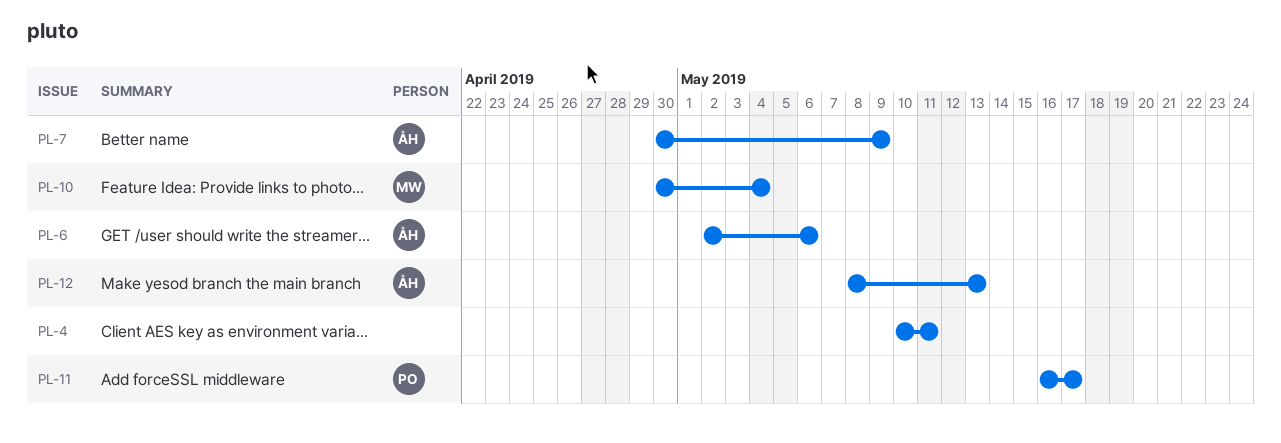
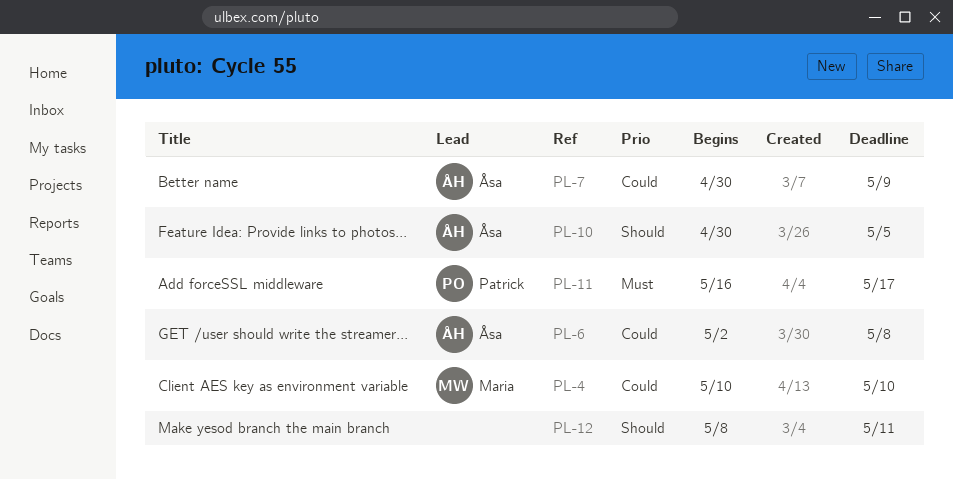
PL-4, owner: none -> Maria
PL-4, due: May 11 -> May 10
PL-6, due: May 6 -> May 8
PL-10, owner: Maria -> Åsa
PL-10, due: May 4 -> May 5
PL-12, owner: Åsa -> none
PL-12, due: May 13 -> May 11

